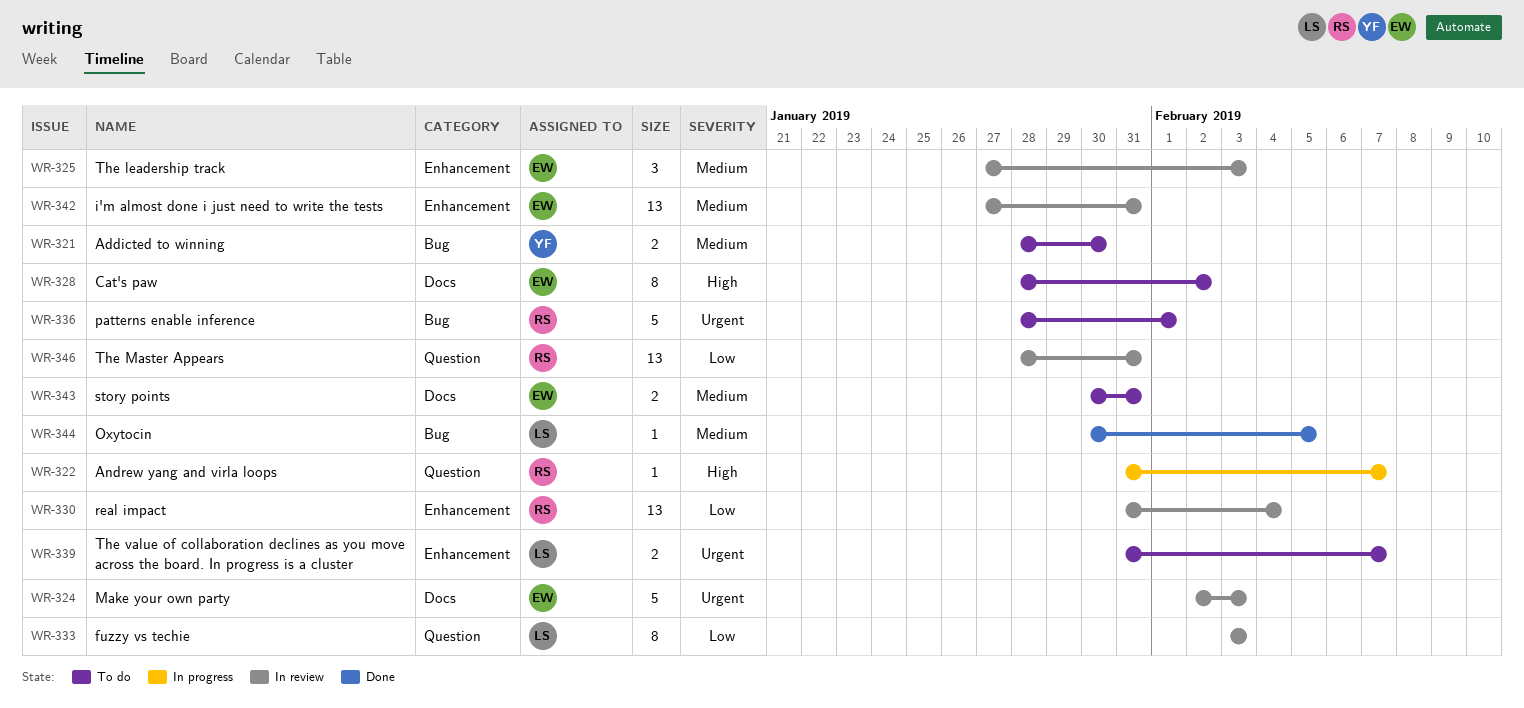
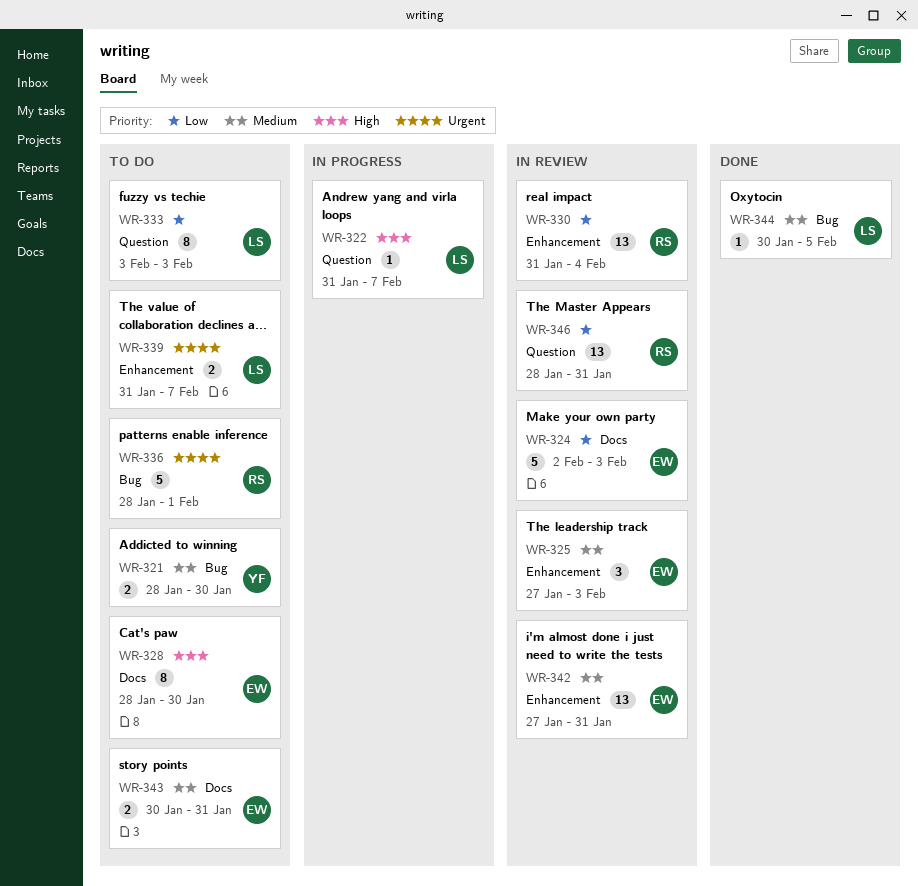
WR-322, owner: RS -> LS
WR-324, priority: Urgent -> Low
WR-328, due: Feb 2 -> Jan 30
WR-333, status: In review -> To do

